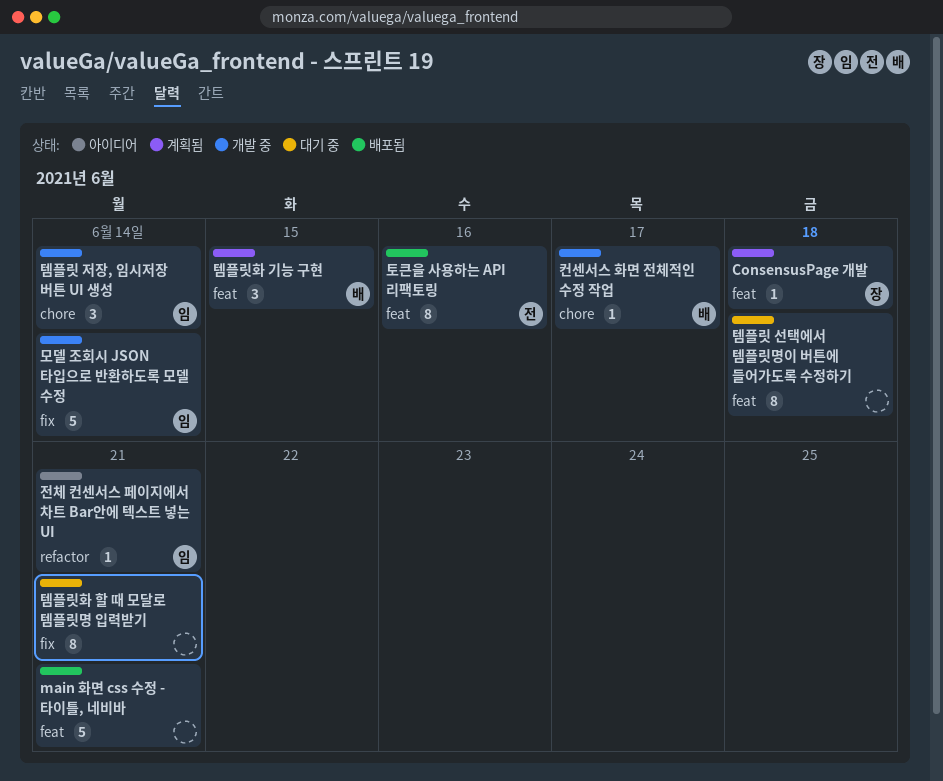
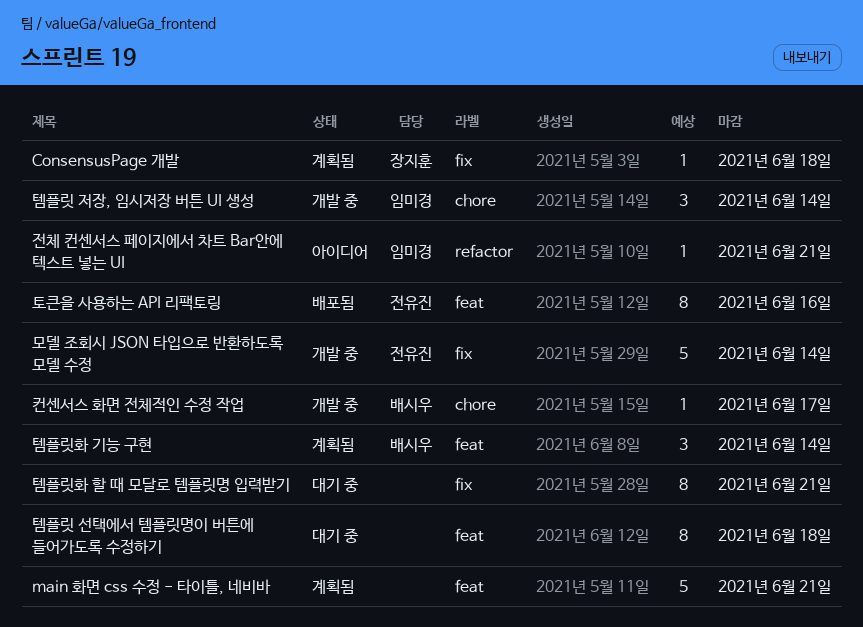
ConsensusPage 개발, label: feat -> fix
main 화면 css 수정 - 타이틀, 네비바, status: 배포됨 -> 계획됨
모델 조회시 JSON 타입으로 반환하도록 모델 수정, owner: 임미경 -> 전유진
템플릿화 기능 구현, due: Jun 15 -> Jun 14

